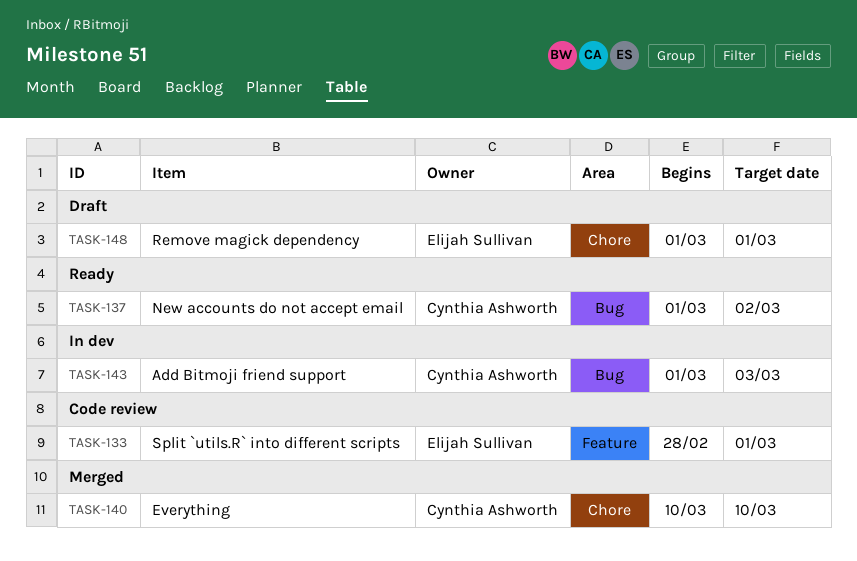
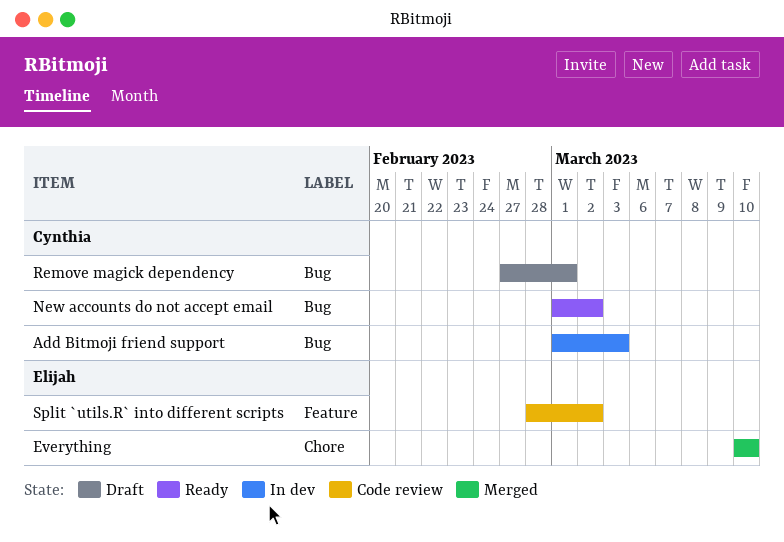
Everything, owner: Cynthia Ashworth -> Elijah Sullivan
Remove magick dependency, owner: Elijah Sullivan -> Cynthia Ashworth
Remove magick dependency, label: Chore -> Bug
Remove magick dependency, start: Mar 1 -> Feb 27
Split `utils.R` into different scripts, due: Mar 1 -> Mar 2

